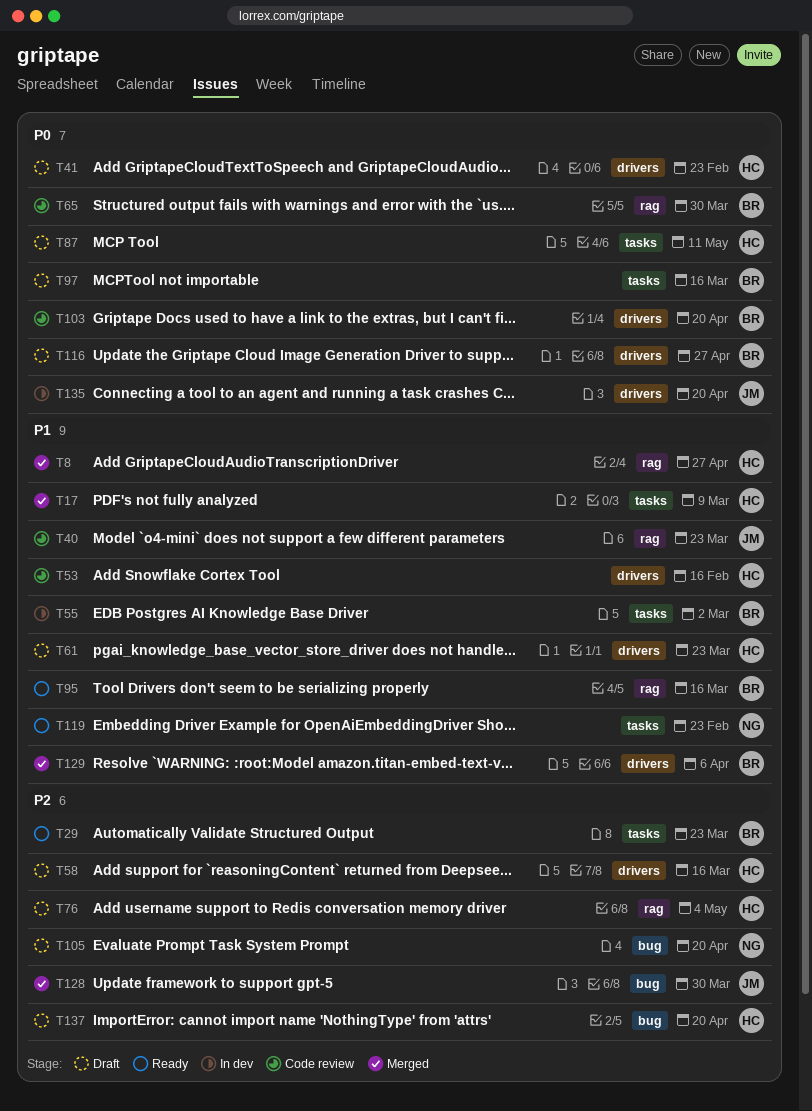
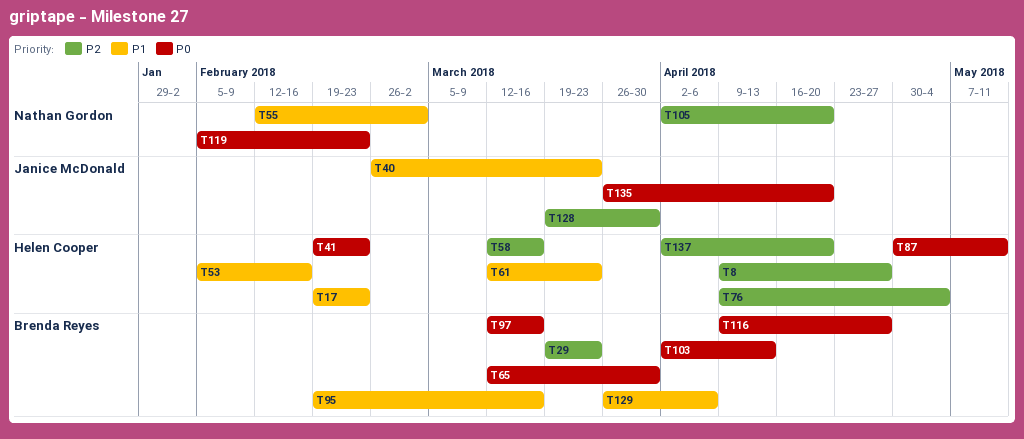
T8, priority: P1 -> P2
T17, due: Mar 9 -> Feb 23
T55, owner: Brenda Reyes -> Nathan Gordon
T103, due: Apr 20 -> Apr 13
T119, priority: P1 -> P0

